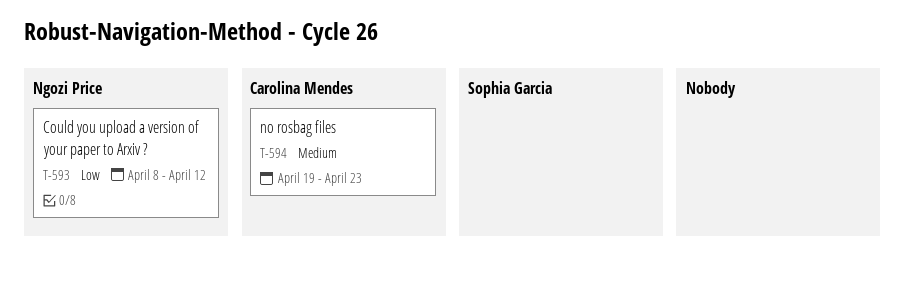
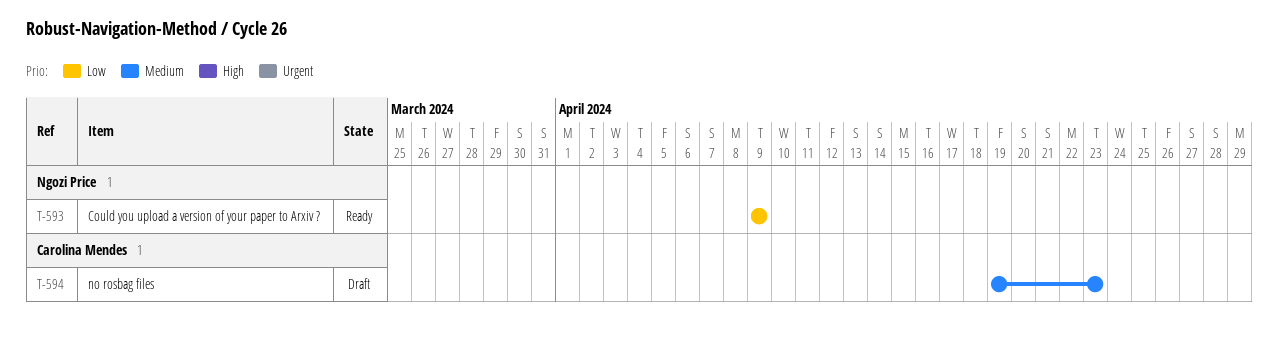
T-593, start: Apr 8 -> Apr 9
T-593, due: Apr 12 -> Apr 9

